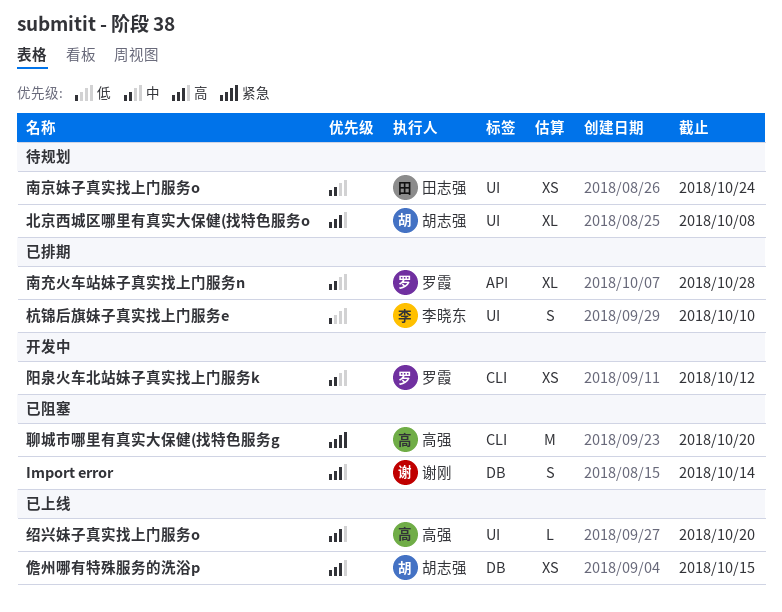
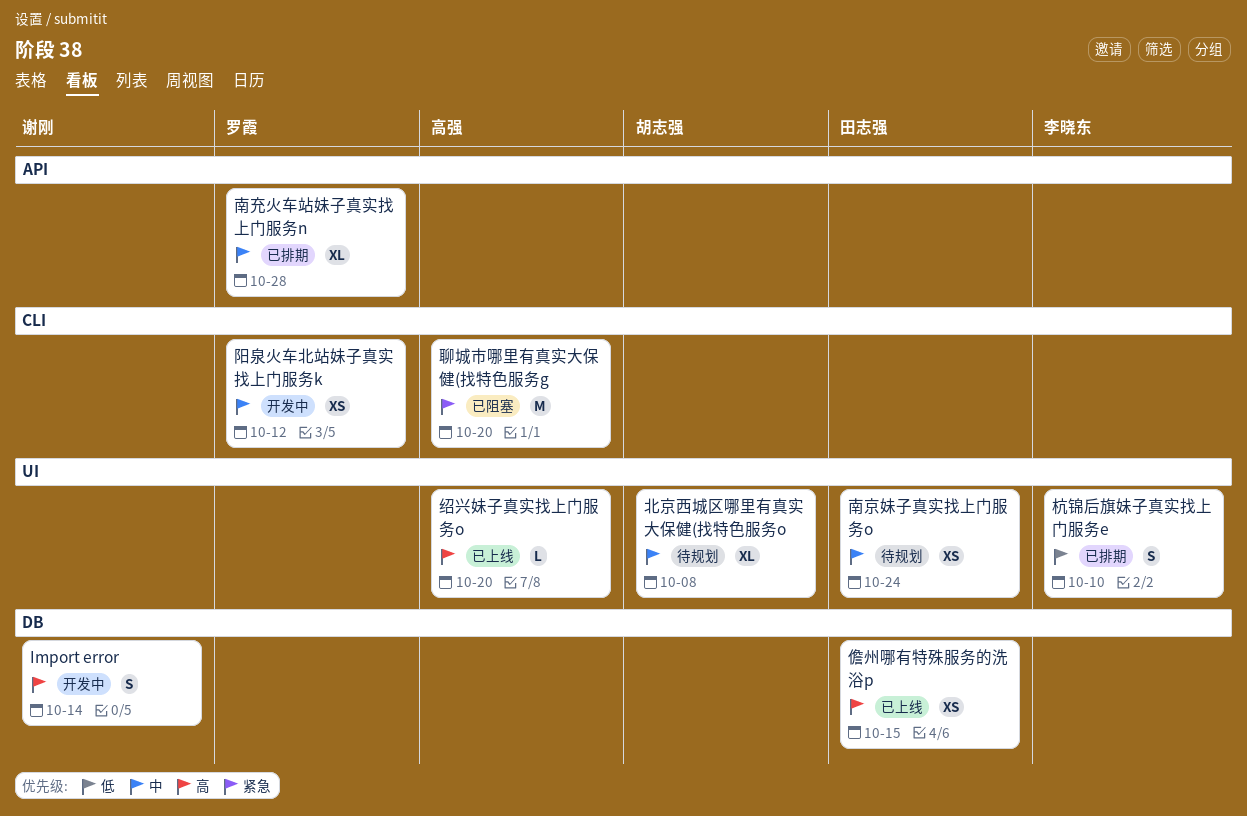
Import error, status: 已阻塞 -> 开发中
儋州哪有特殊服务的洗浴p, owner: 胡志强 -> 田志强
北京西城区哪里有真实大保健(找特色服务o, priority: 高 -> 中

